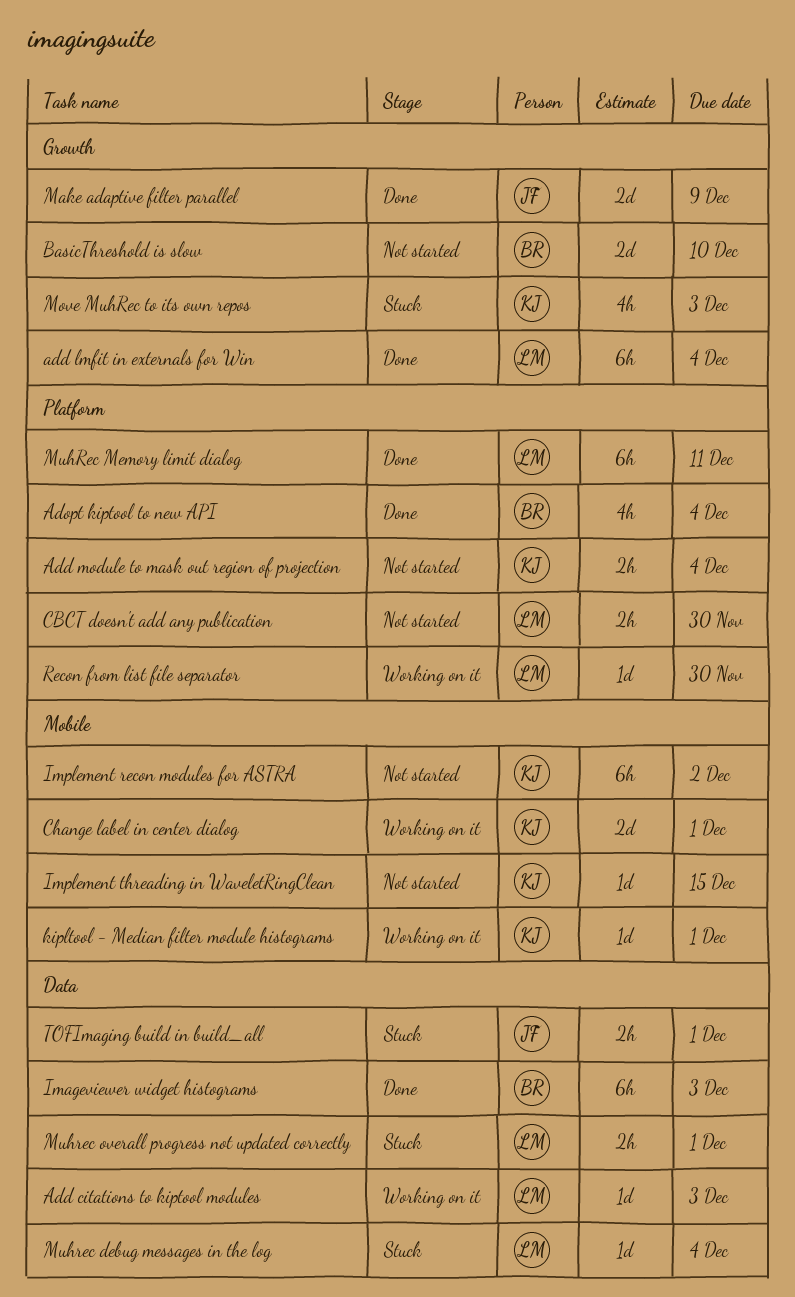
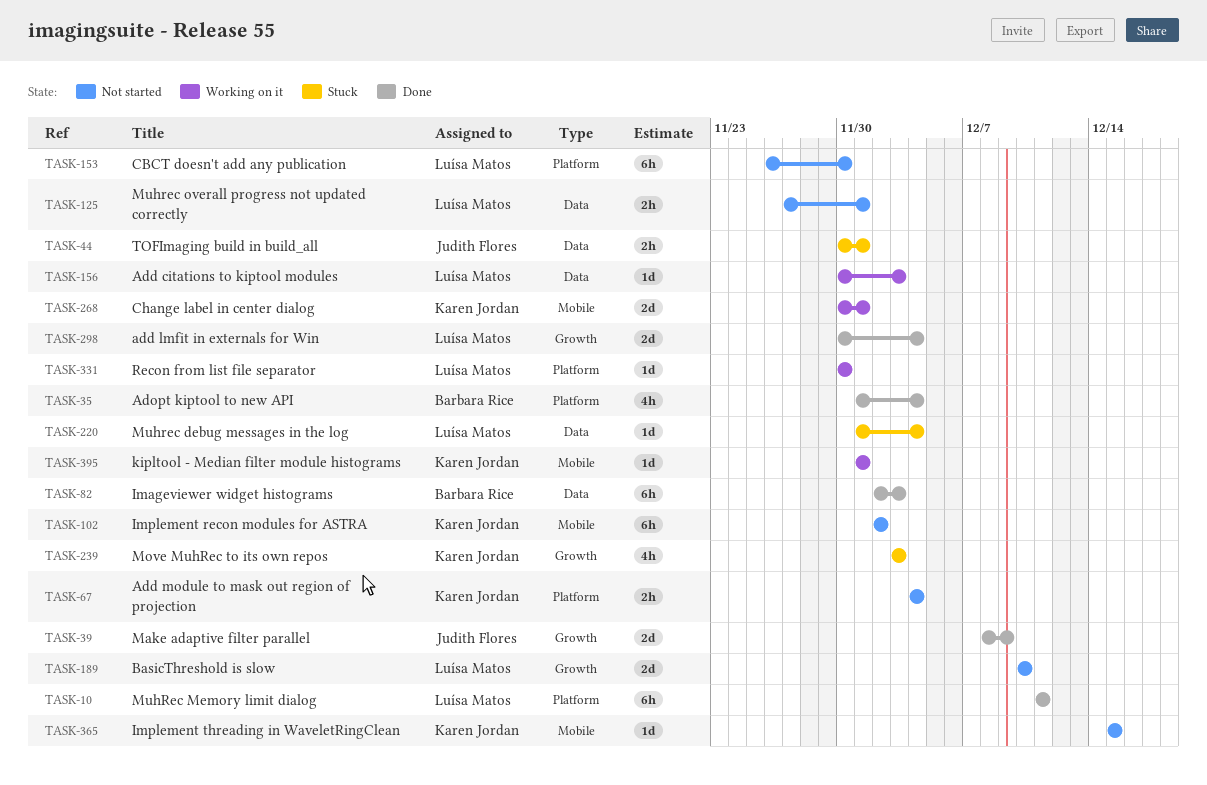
add lmfit in externals for Win, estimate: 6h -> 2d
BasicThreshold is slow, owner: Barbara Rice -> Luísa Matos
CBCT doesn't add any publication, estimate: 2h -> 6h
Muhrec overall progress not updated correctly, status: Stuck -> Not started

